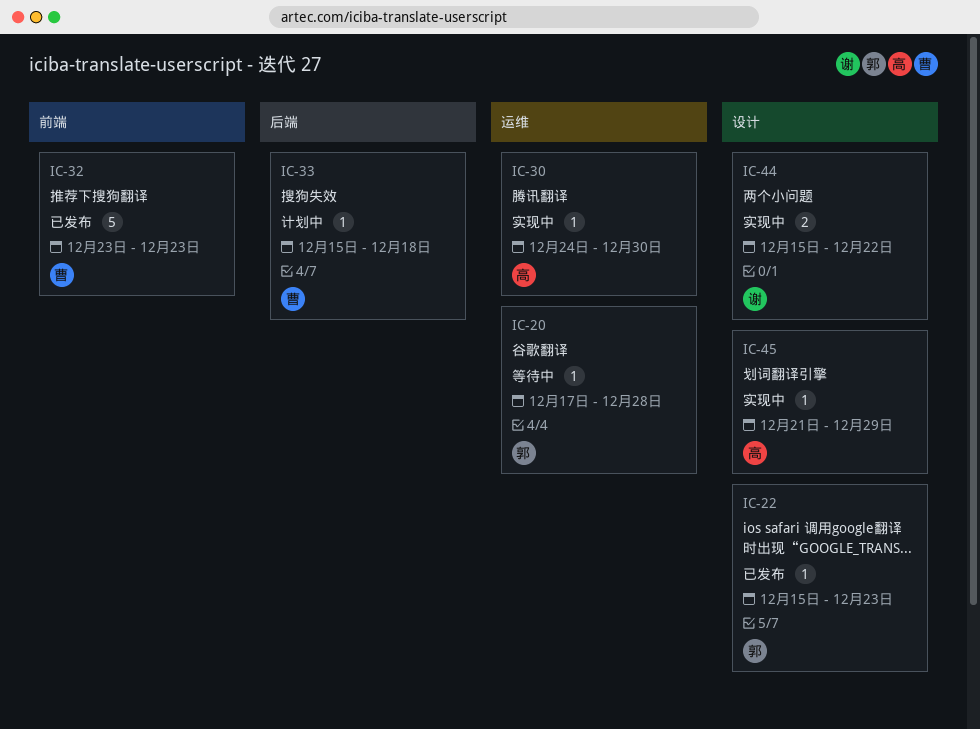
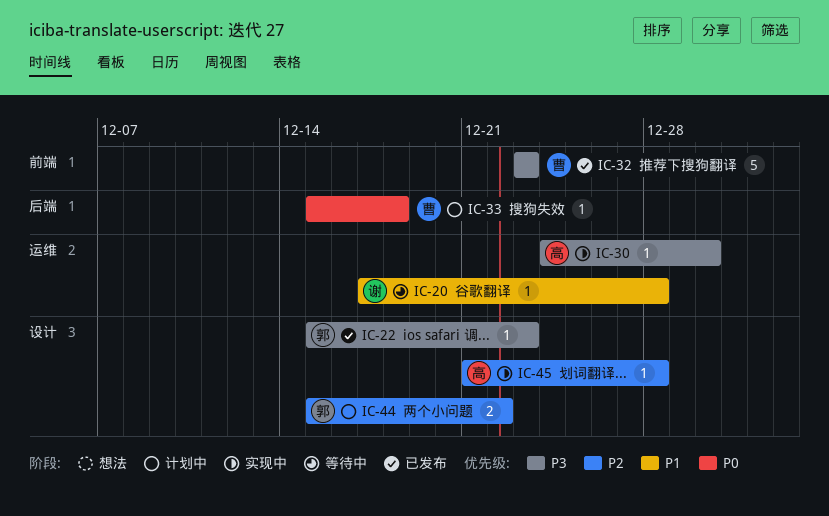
IC-20, owner: 郭 -> 谢
IC-44, status: 实现中 -> 计划中
IC-44, owner: 谢 -> 郭
IC-45, due: Dec 29 -> Dec 28

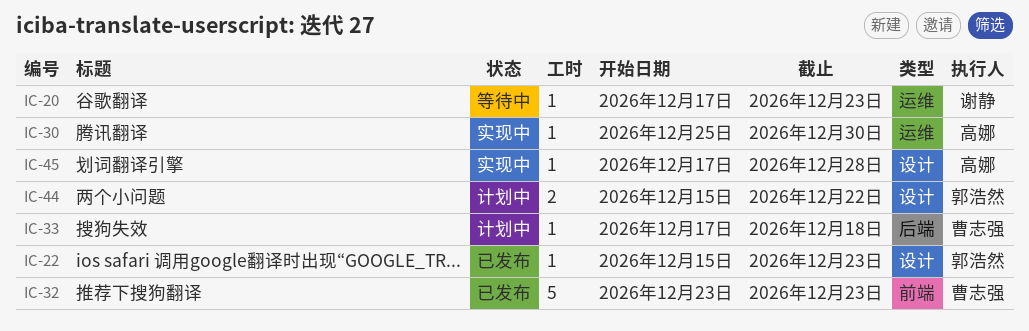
IC-20, due: Dec 28 -> Dec 23
IC-30, start: Dec 24 -> Dec 25
IC-33, start: Dec 15 -> Dec 17
IC-45, start: Dec 21 -> Dec 17

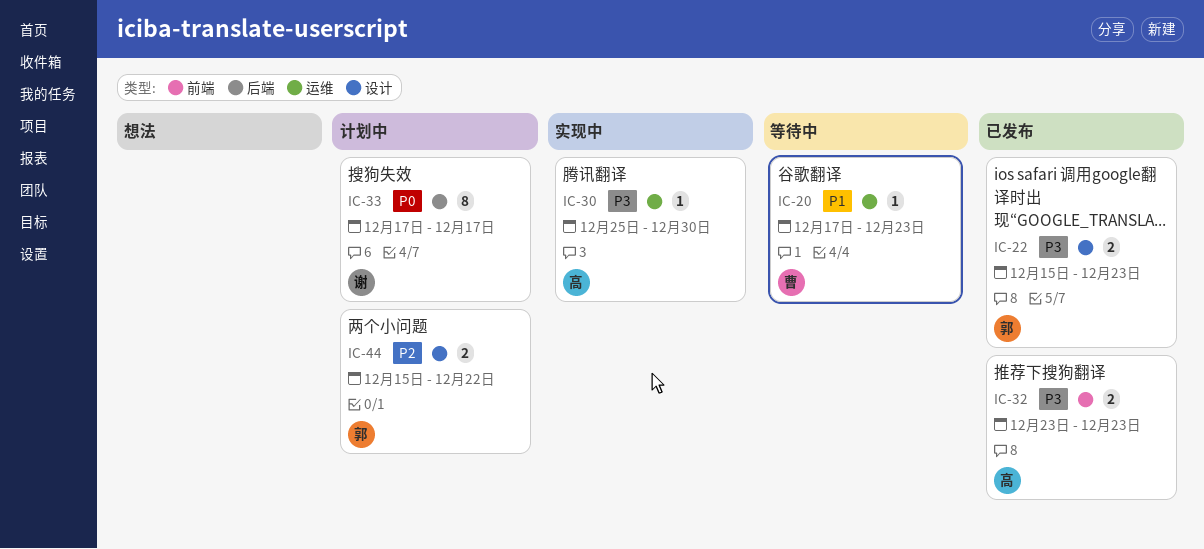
IC-20, owner: 谢静 -> 曹志强
IC-22, estimate: 1 -> 2
IC-32, owner: 曹志强 -> 高娜
IC-32, estimate: 5 -> 2
IC-33, owner: 曹志强 -> 谢静
IC-33, estimate: 1 -> 8
IC-33, due: Dec 18 -> Dec 17
IC-45: present -> none

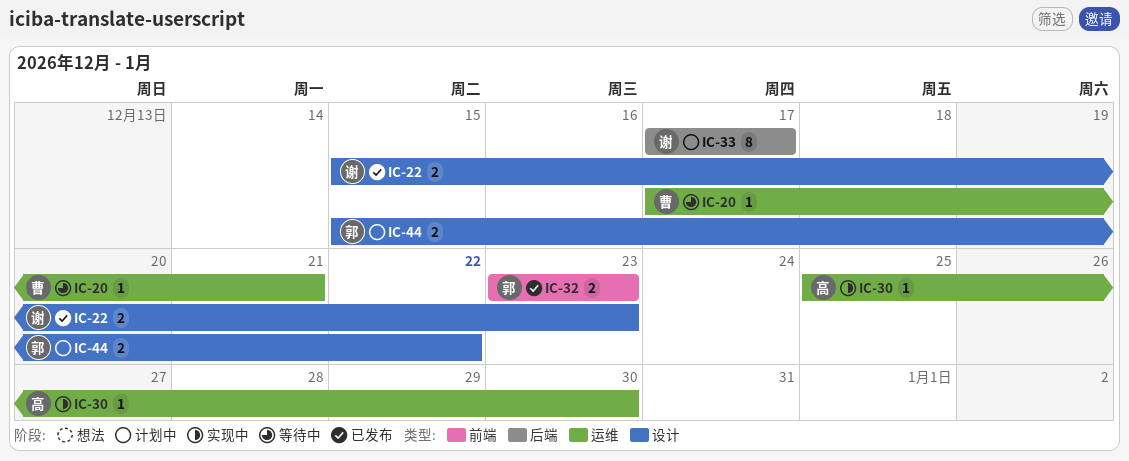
IC-20, due: Dec 23 -> Dec 21
IC-22, owner: 郭 -> 谢
IC-32, owner: 高 -> 郭

